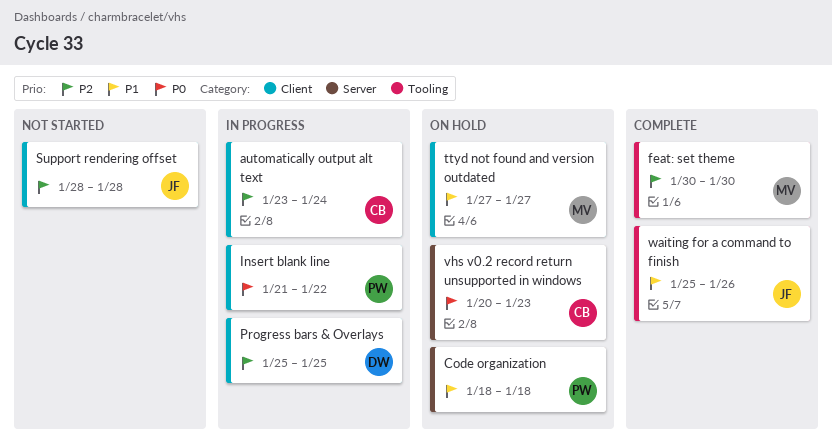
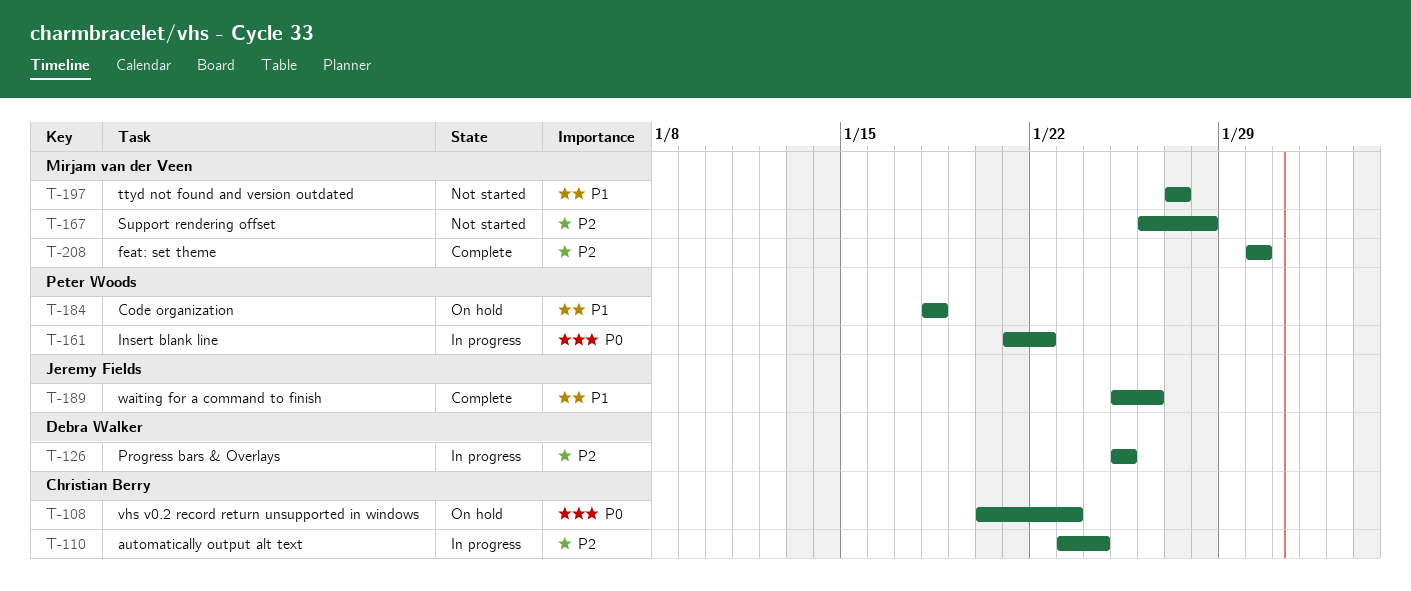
Support rendering offset, owner: Jeremy Fields -> Mirjam van der Veen
Support rendering offset, start: Jan 28 -> Jan 26
ttyd not found and version outdated, status: On hold -> Not started

